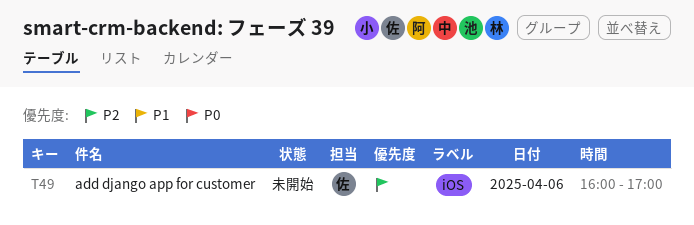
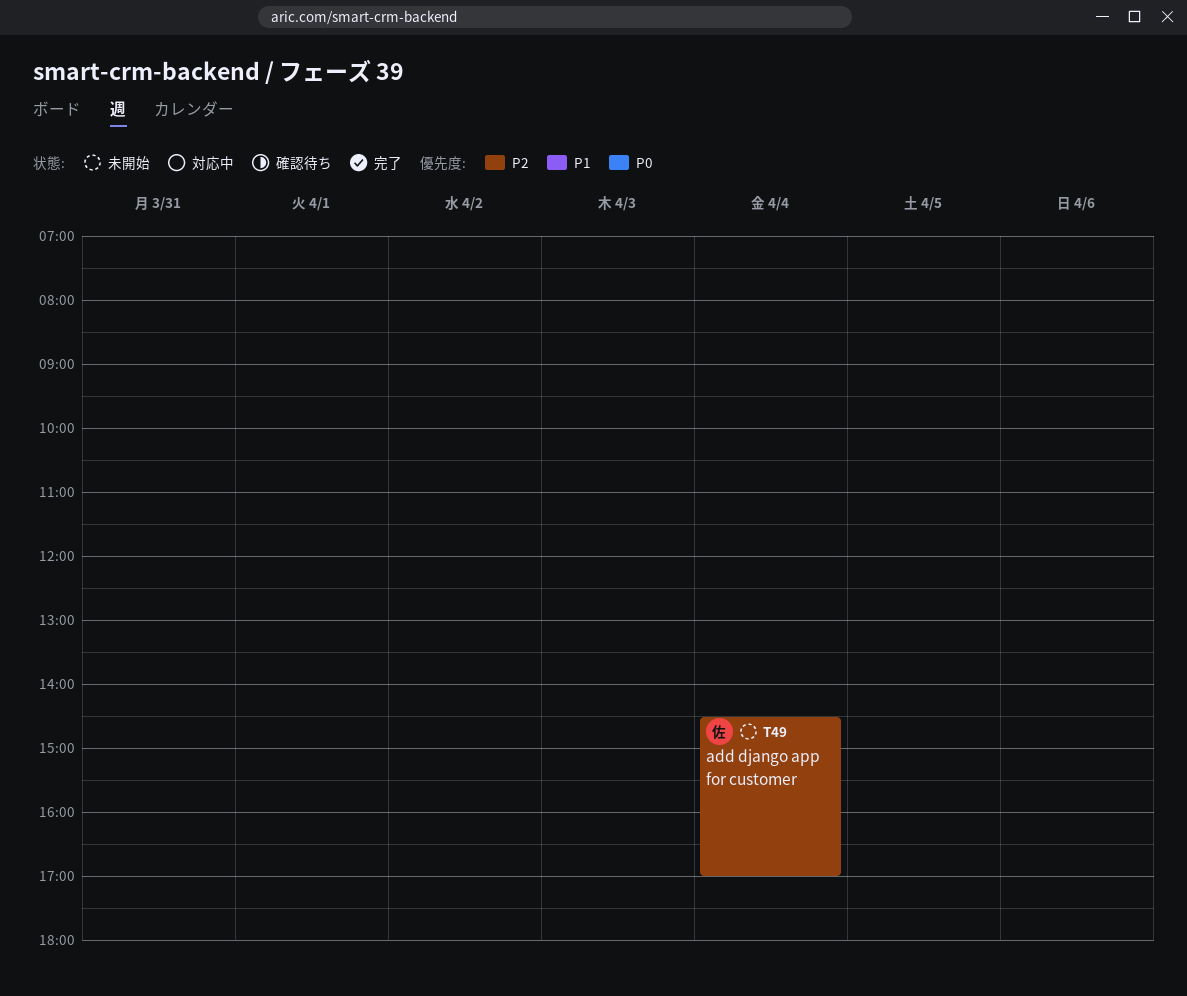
T49, day: Apr 6 -> Apr 4
T49, begins: 16:00 -> 14:30

